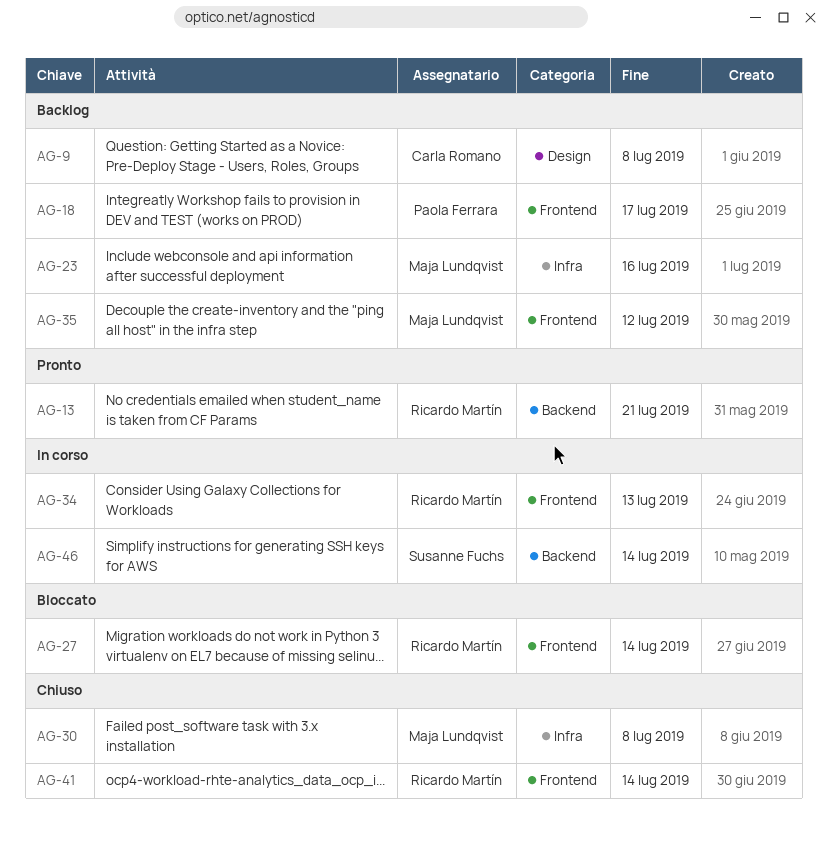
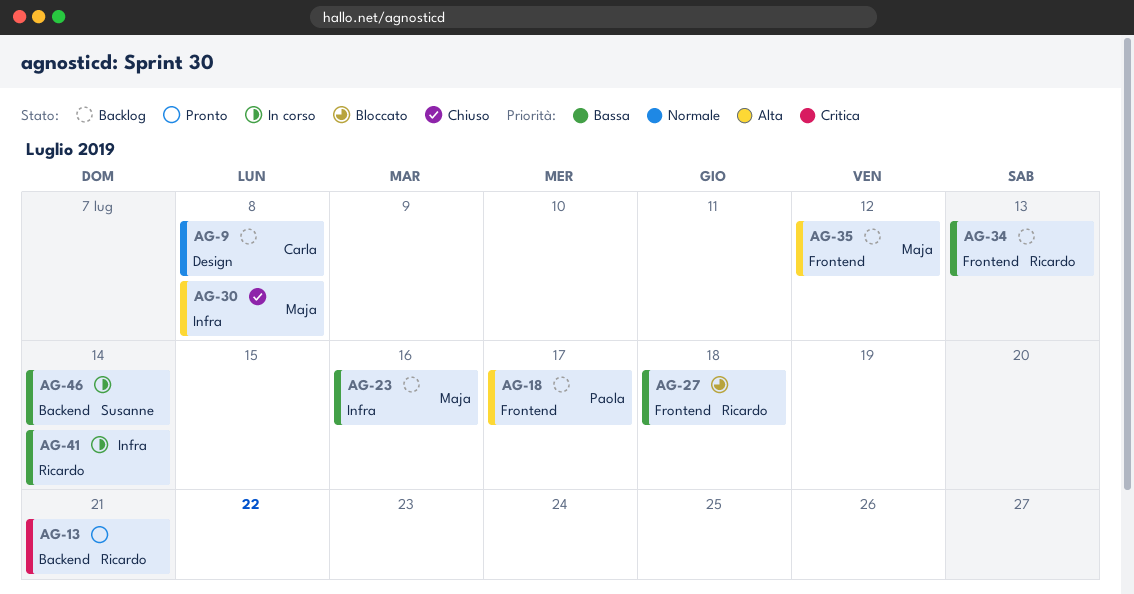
AG-27, due: Jul 14 -> Jul 18
AG-34, status: In corso -> Backlog
AG-41, status: Chiuso -> In corso
AG-41, label: Frontend -> Infra

